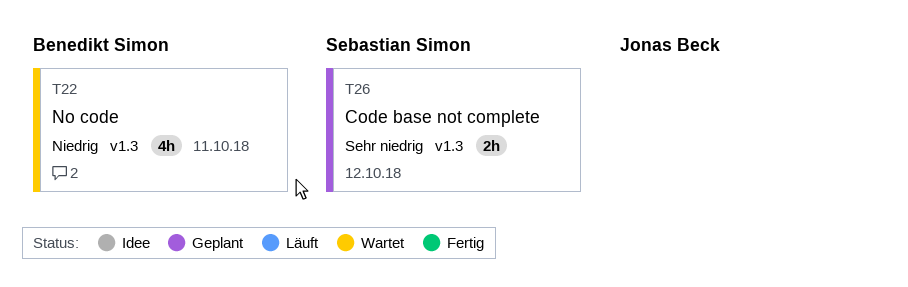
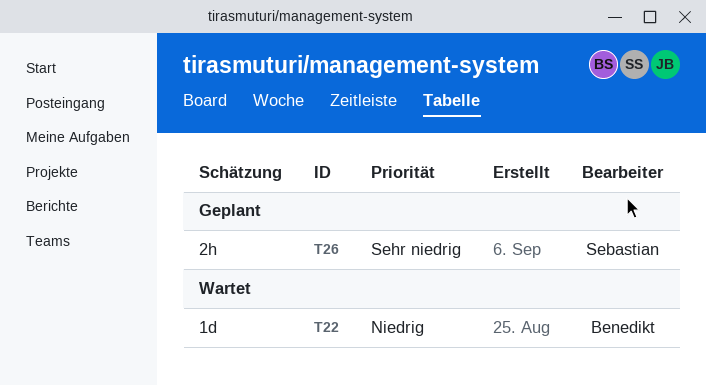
T22, estimate: 4h -> 1d

